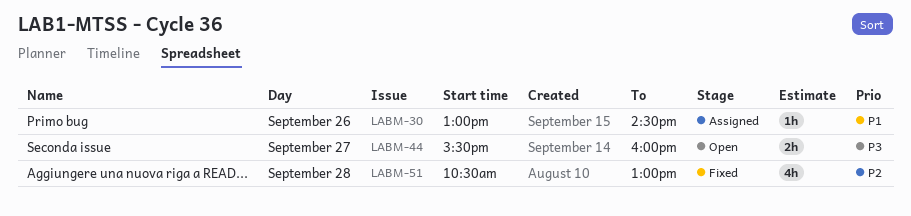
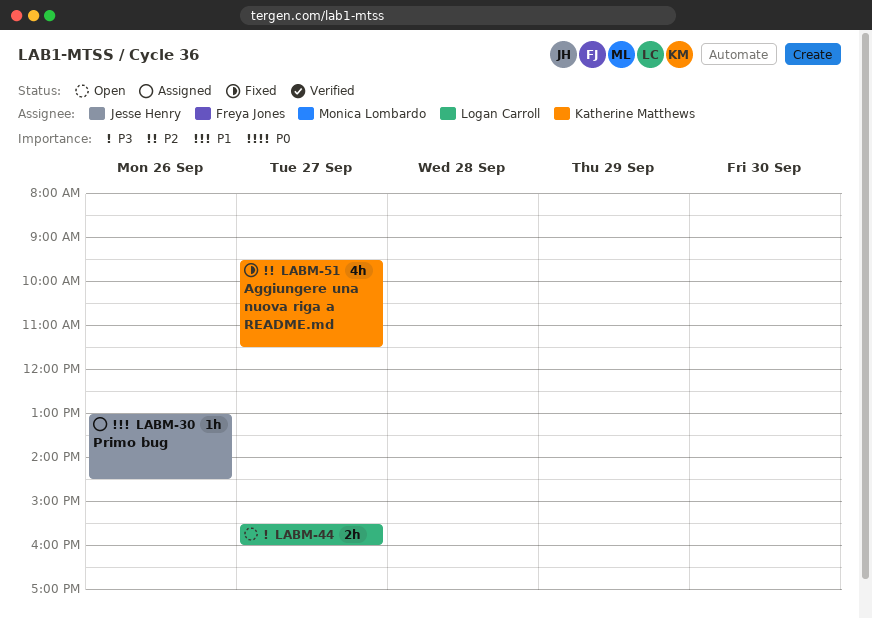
LABM-51, day: Sep 28 -> Sep 27
LABM-51, begins: 10:30 -> 09:30
LABM-51, ends: 13:00 -> 11:30

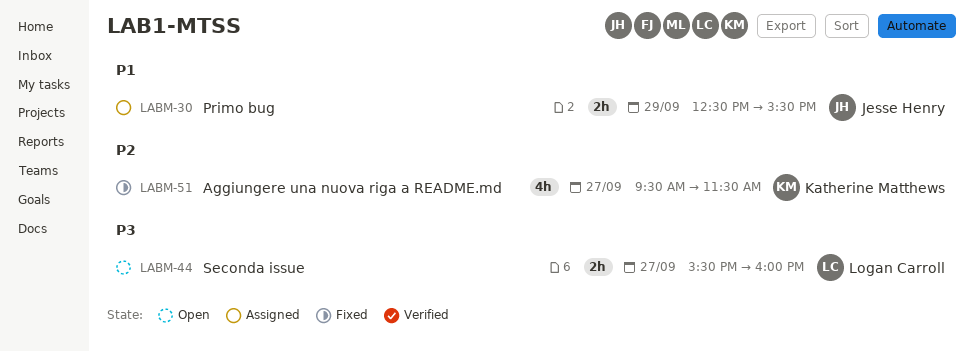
LABM-30, estimate: 1h -> 2h
LABM-30, day: Sep 26 -> Sep 29
LABM-30, begins: 13:00 -> 12:30
LABM-30, ends: 14:30 -> 15:30

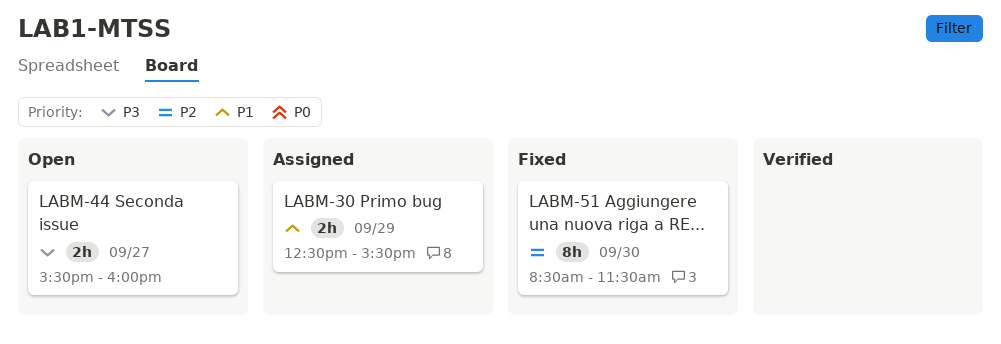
LABM-51, estimate: 4h -> 8h
LABM-51, day: Sep 27 -> Sep 30
LABM-51, begins: 09:30 -> 08:30

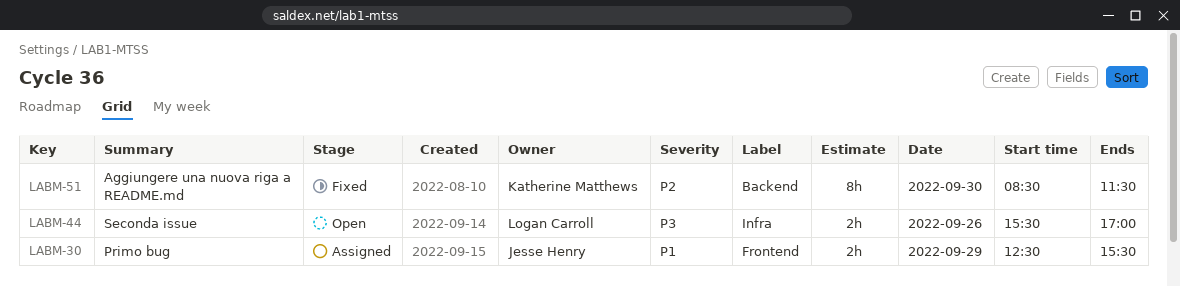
LABM-44, day: Sep 27 -> Sep 26
LABM-44, ends: 16:00 -> 17:00

